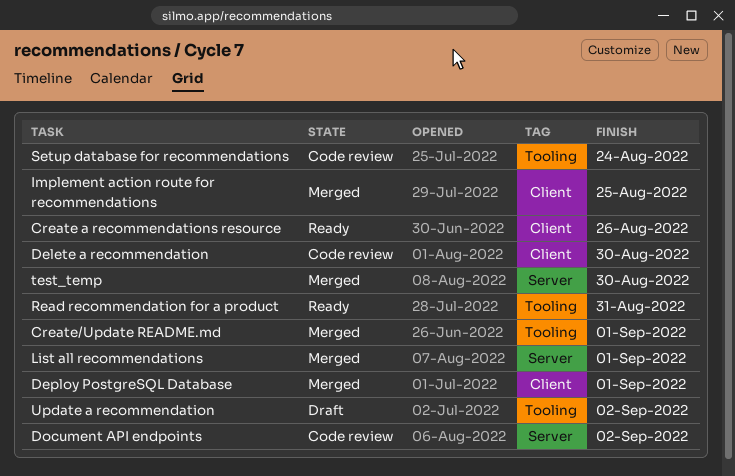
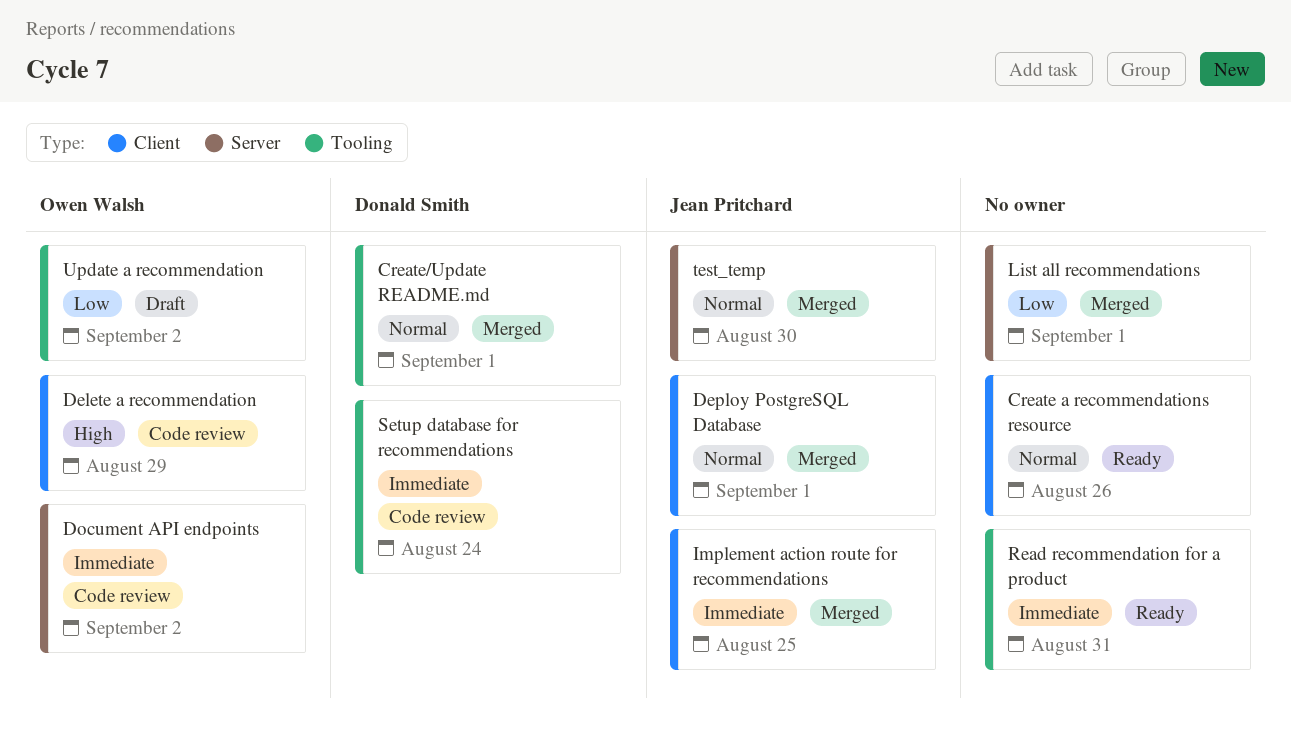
Delete a recommendation, due: Aug 30 -> Aug 29

